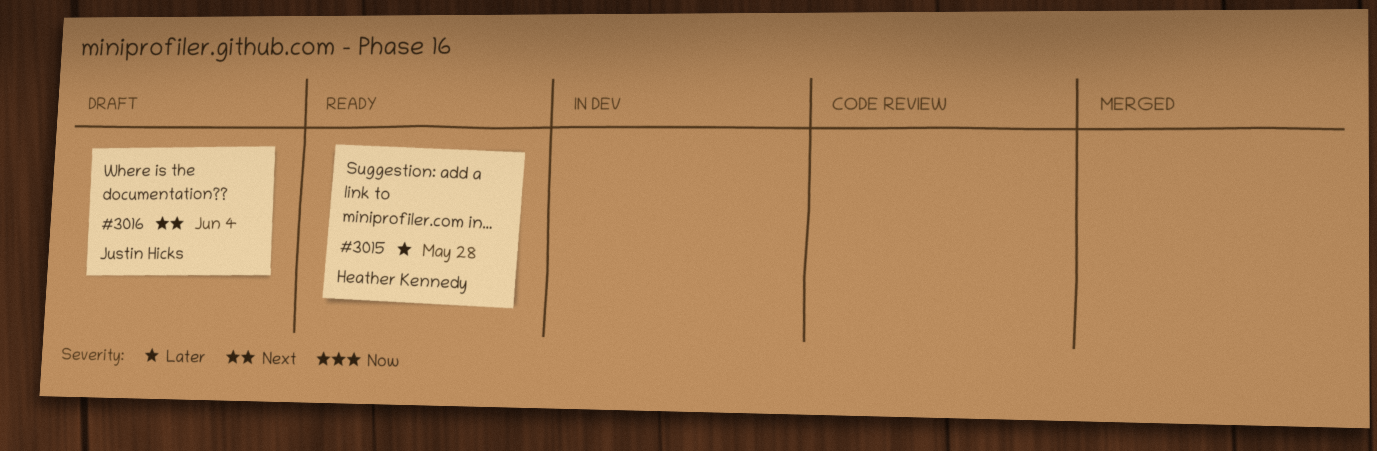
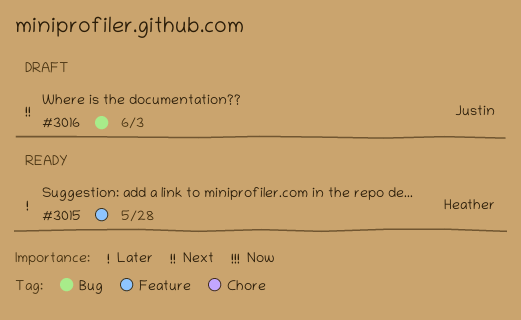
#3016, due: Jun 4 -> Jun 3

